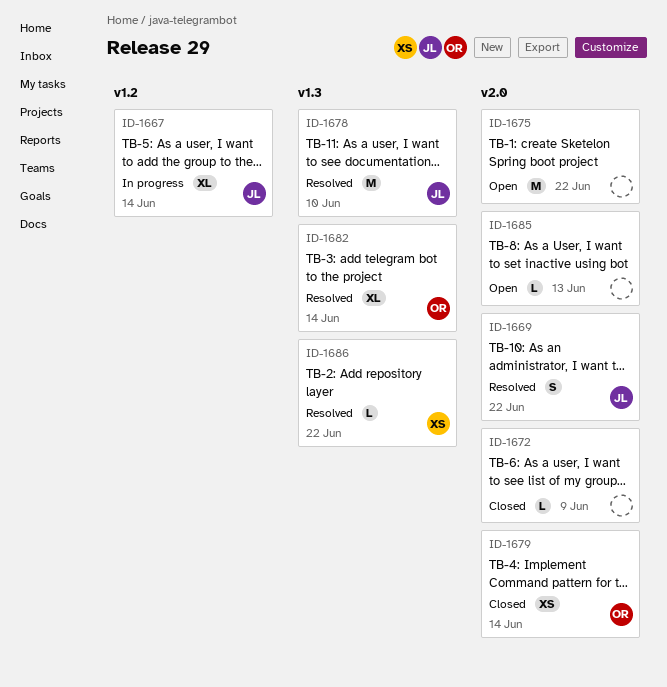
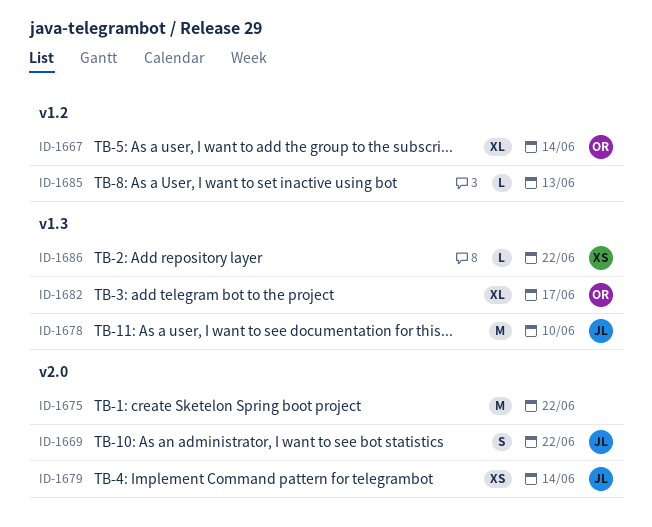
ID-1667, owner: JL -> OR
ID-1672: present -> none
ID-1679, owner: OR -> JL
ID-1682, due: Jun 14 -> Jun 17
ID-1685, label: v2.0 -> v1.2

